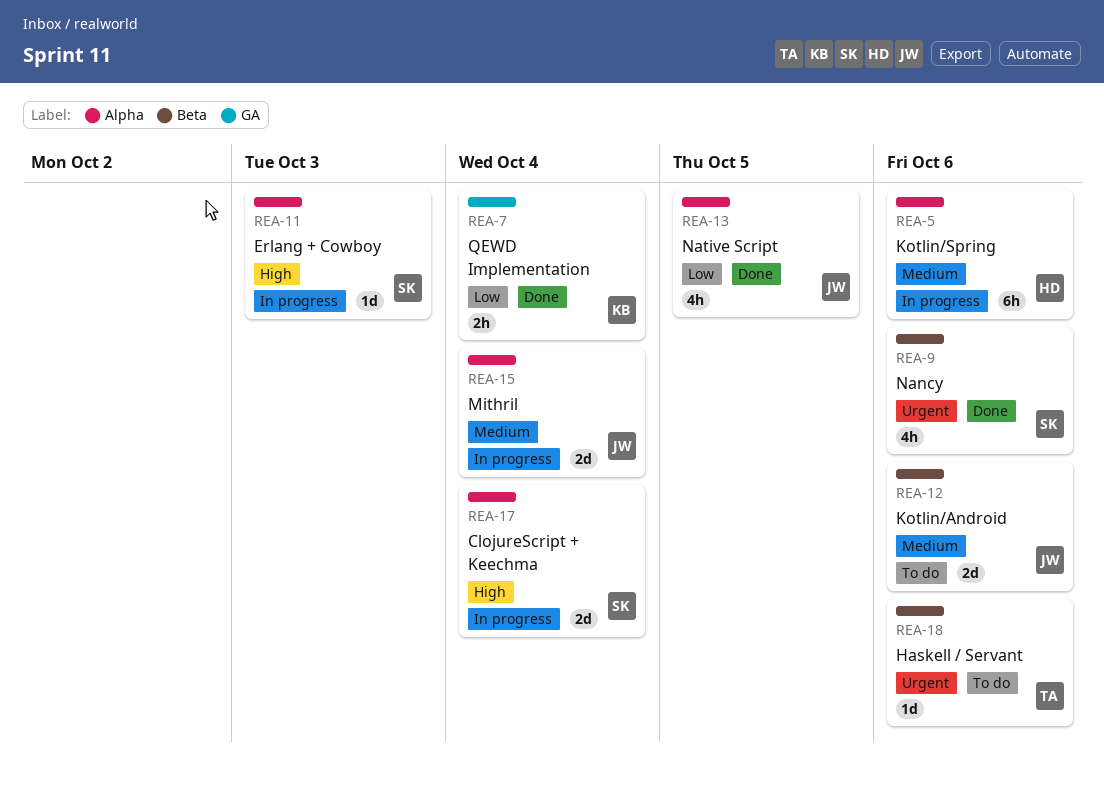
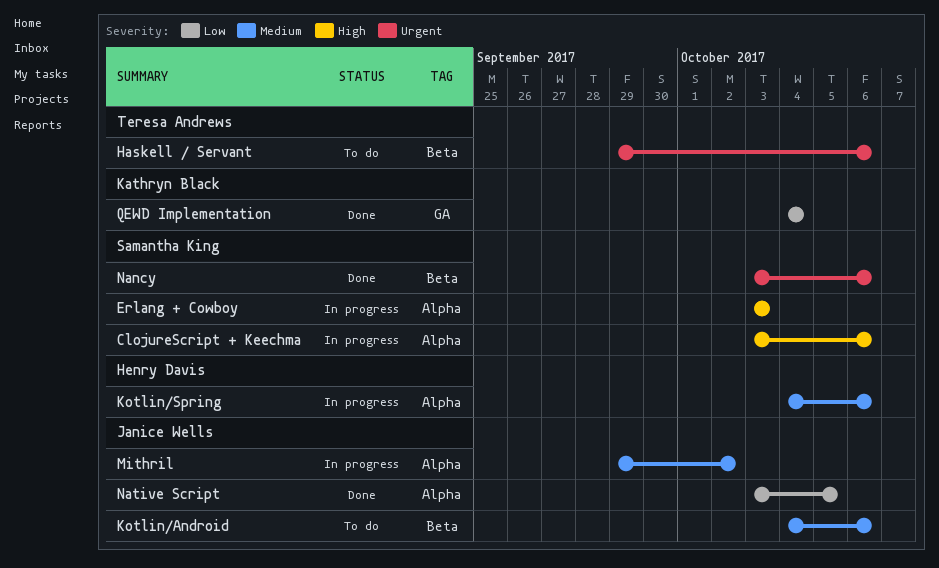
ClojureScript + Keechma, due: Oct 4 -> Oct 6
Mithril, due: Oct 4 -> Oct 2

